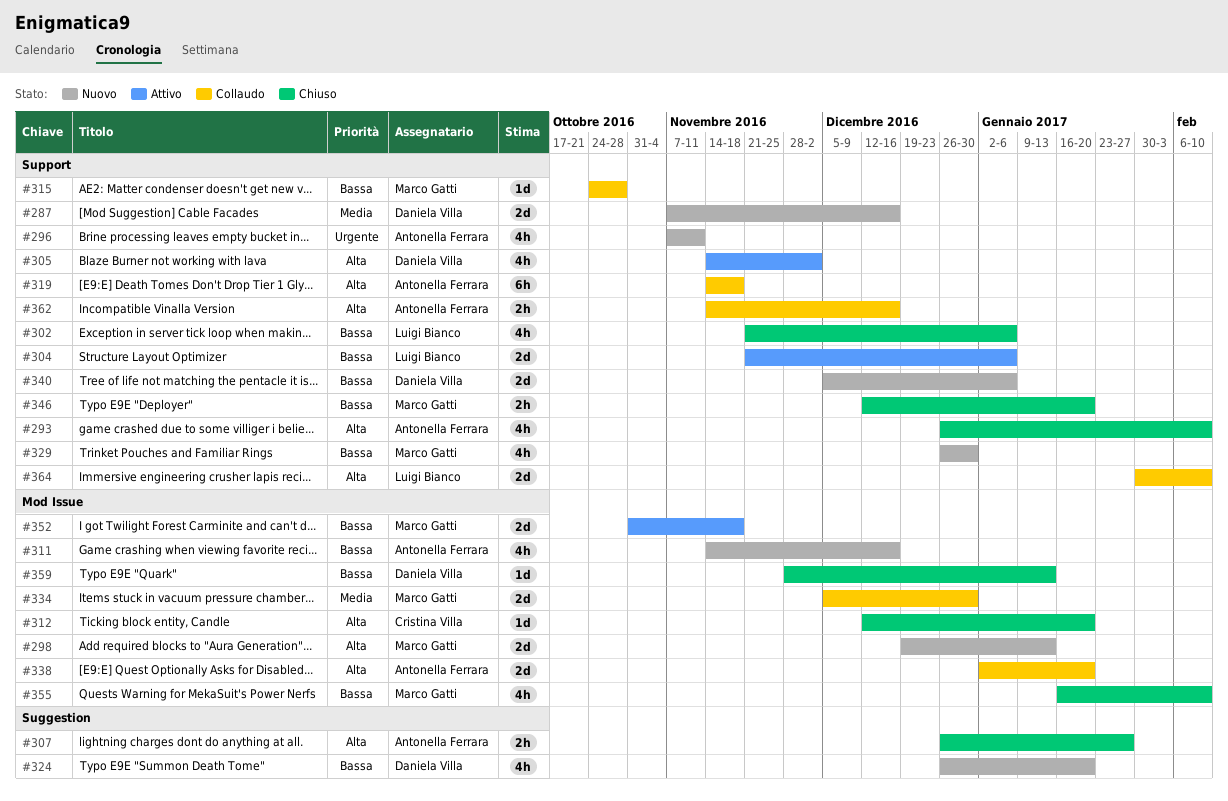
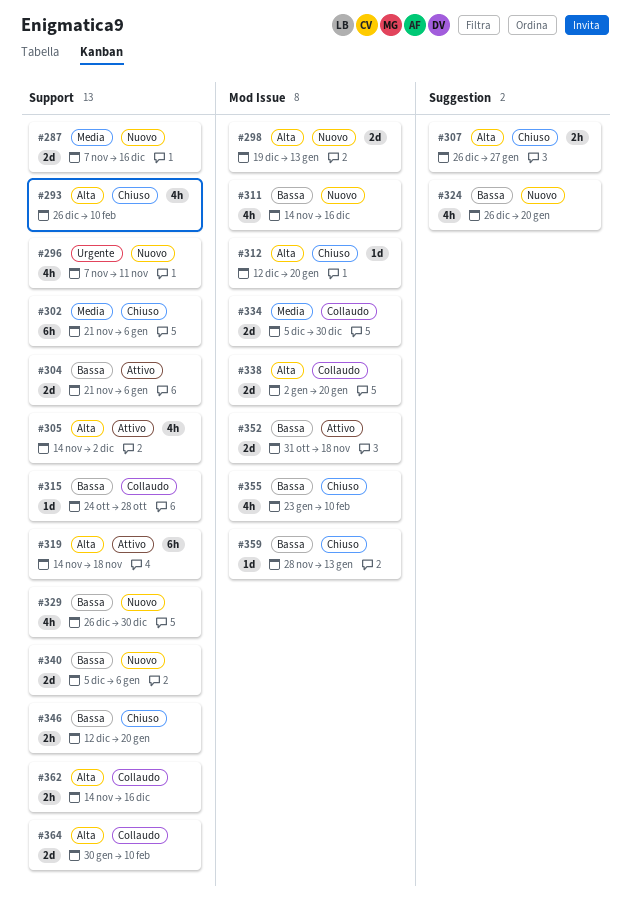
#302, priority: Bassa -> Media
#302, estimate: 4h -> 6h
#319, status: Collaudo -> Attivo
#355, start: Jan 16 -> Jan 23

